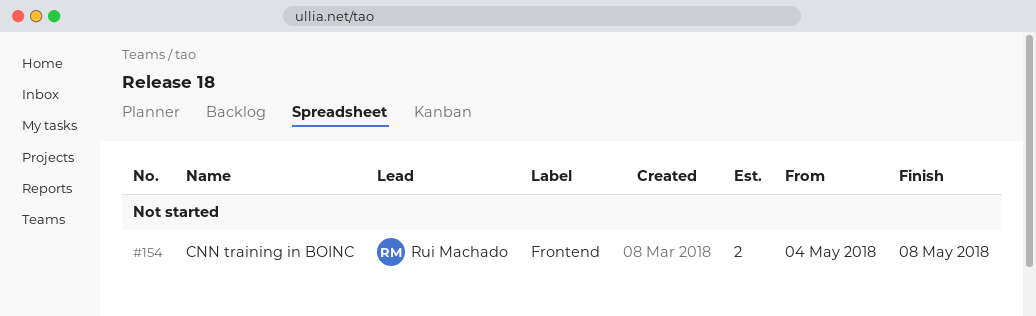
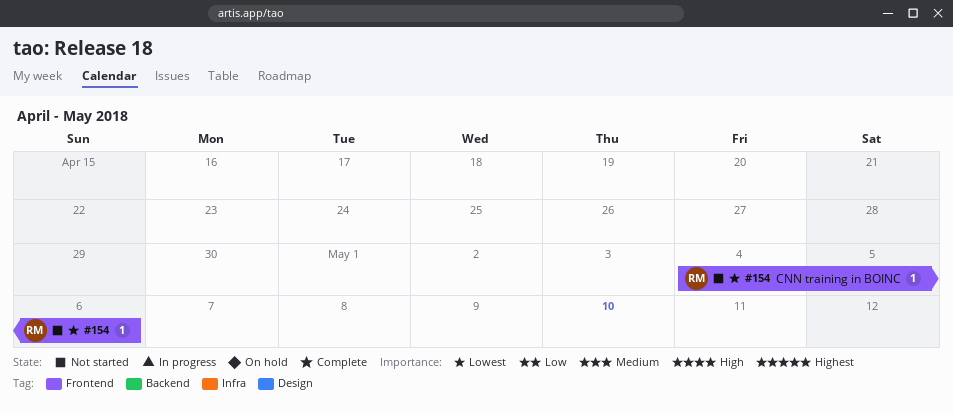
#154, estimate: 2 -> 1
#154, due: May 8 -> May 6

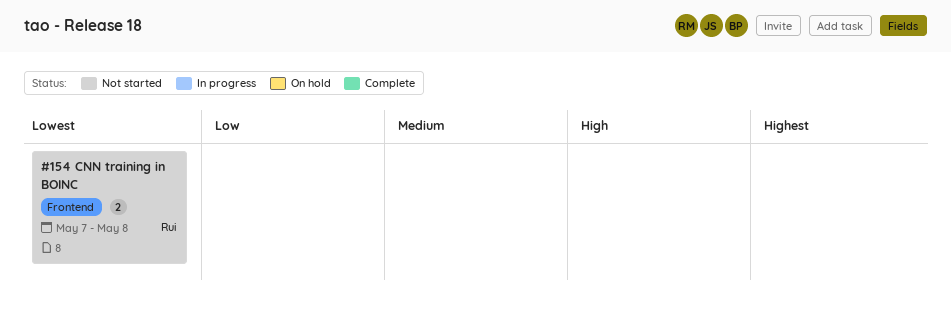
#154, estimate: 1 -> 2
#154, start: May 4 -> May 7
#154, due: May 6 -> May 8

